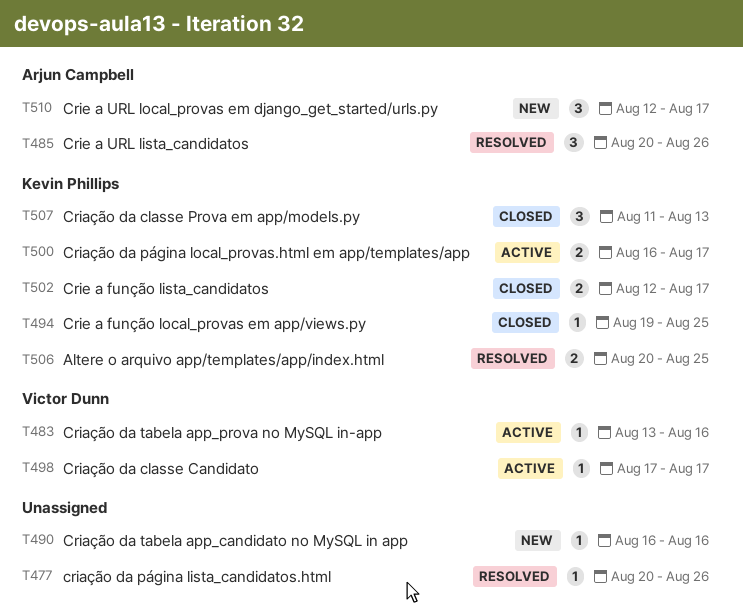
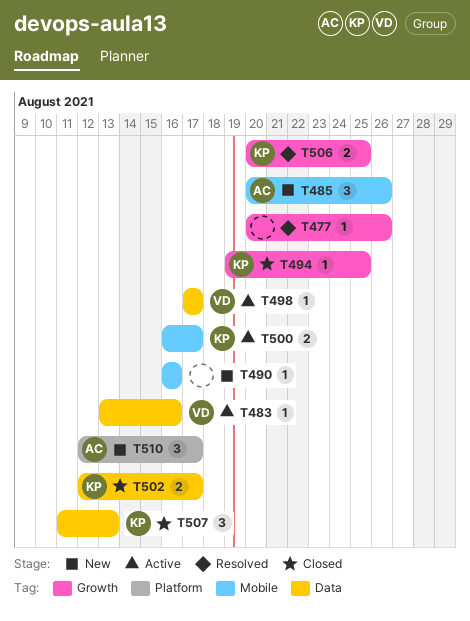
T485, status: Resolved -> New

